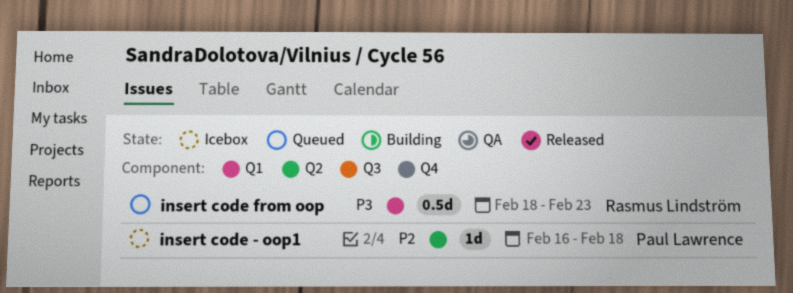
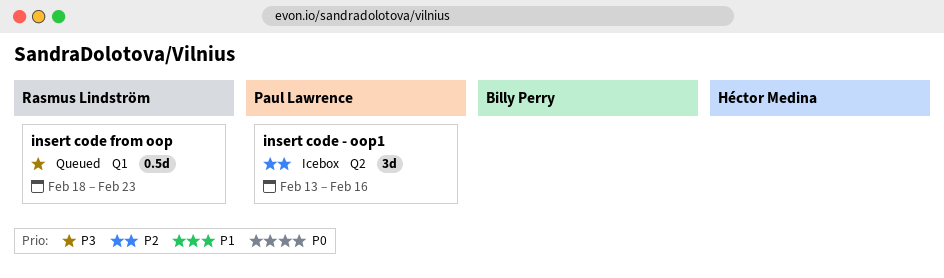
insert code - oop1, estimate: 1d -> 3d
insert code - oop1, start: Feb 16 -> Feb 13
insert code - oop1, due: Feb 18 -> Feb 16

